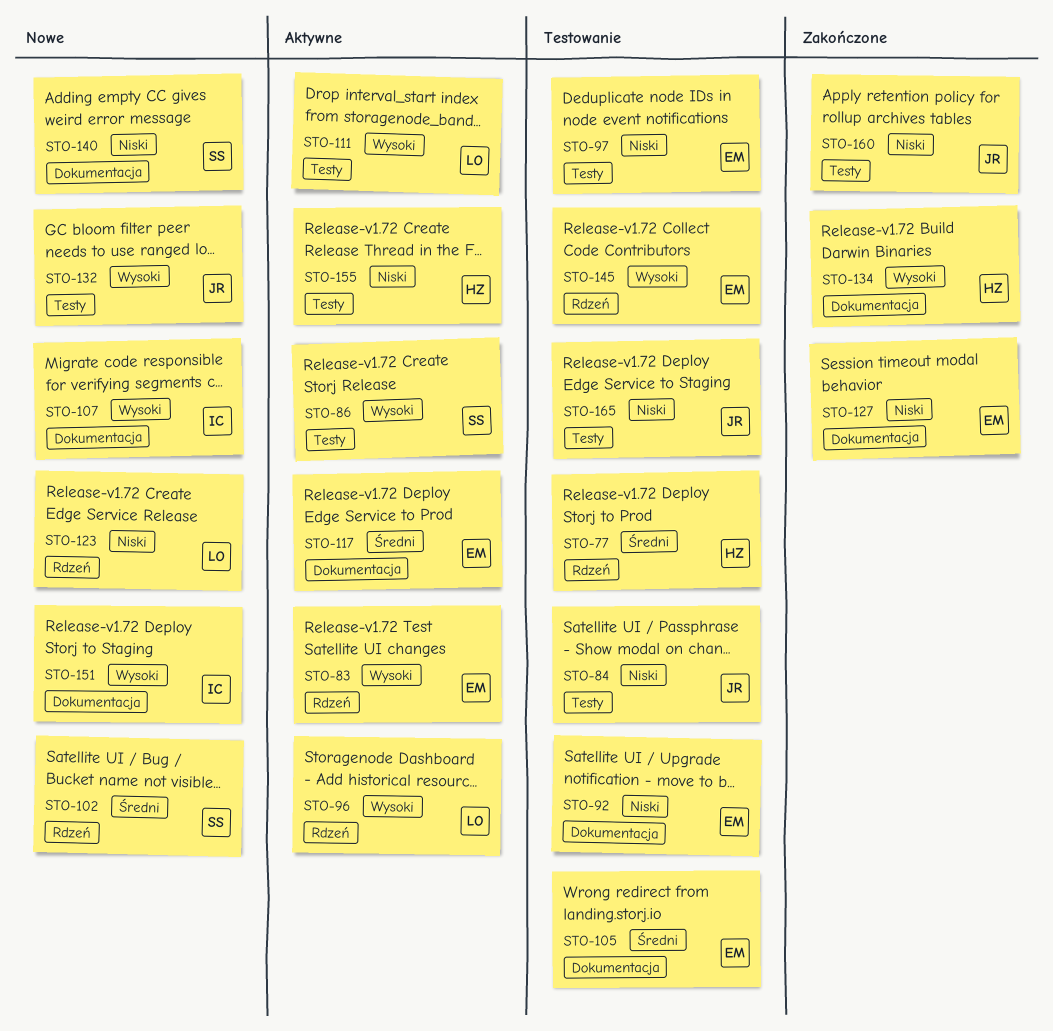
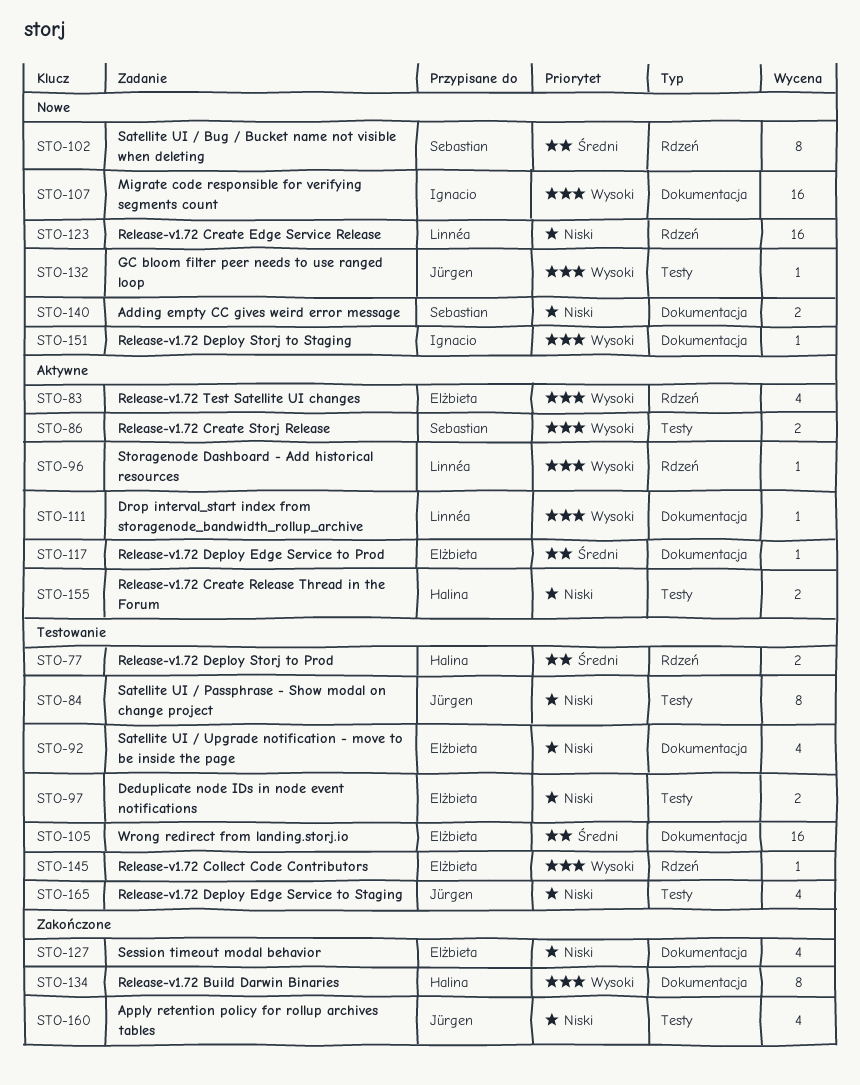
STO-111, label: Testy -> Dokumentacja

